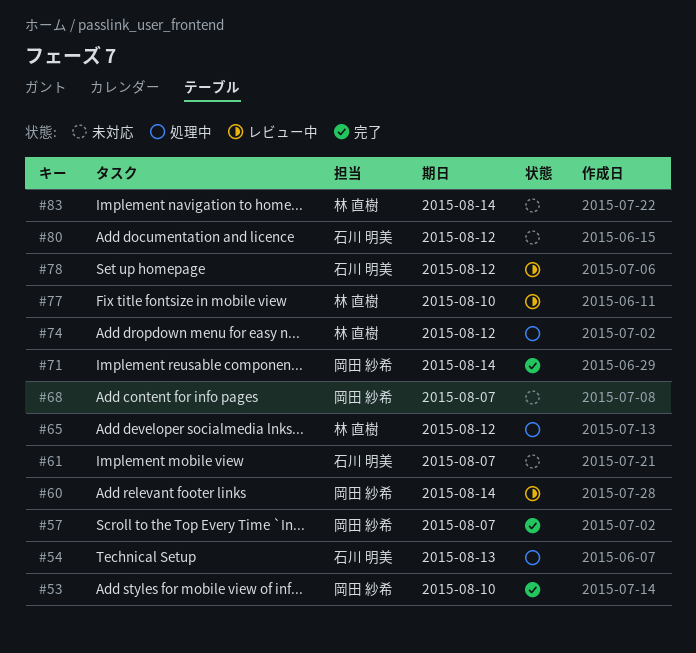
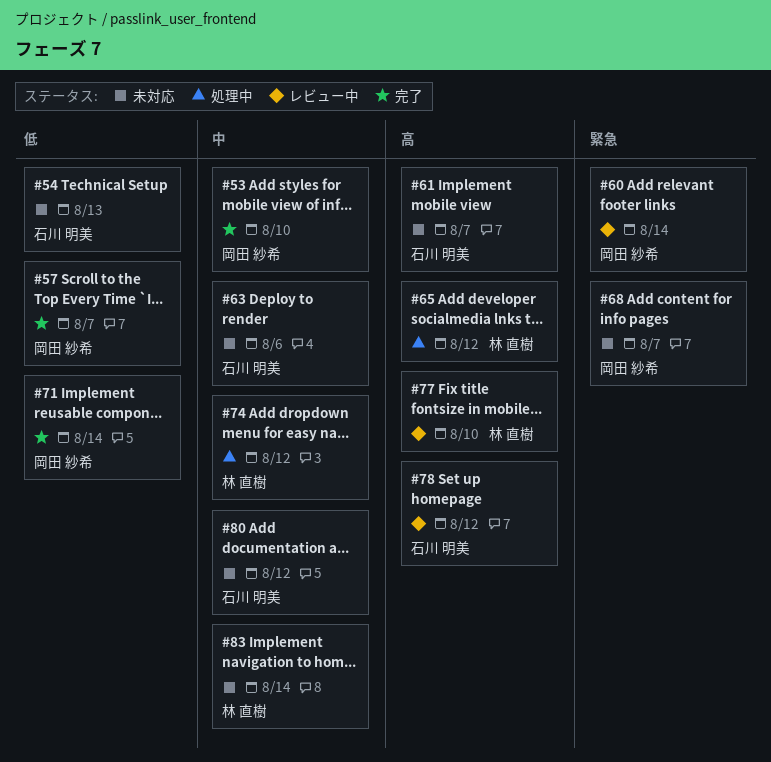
#54, status: 処理中 -> 未対応
#63: none -> present

